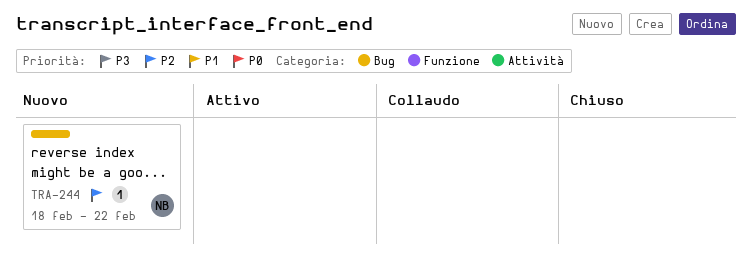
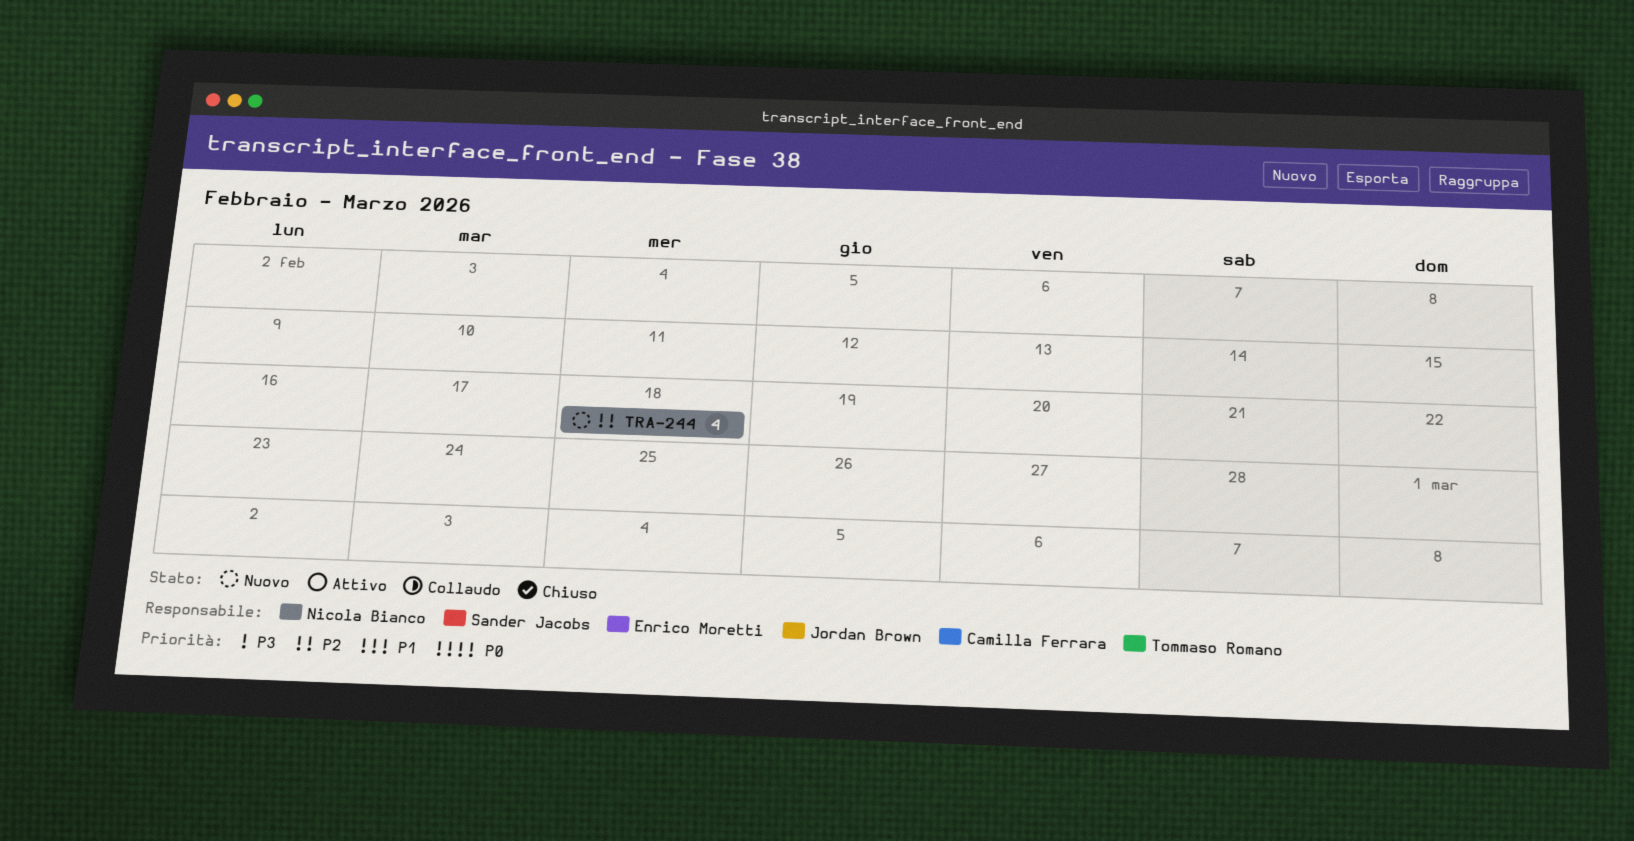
TRA-244, estimate: 1 -> 4
TRA-244, due: Feb 22 -> Feb 18

